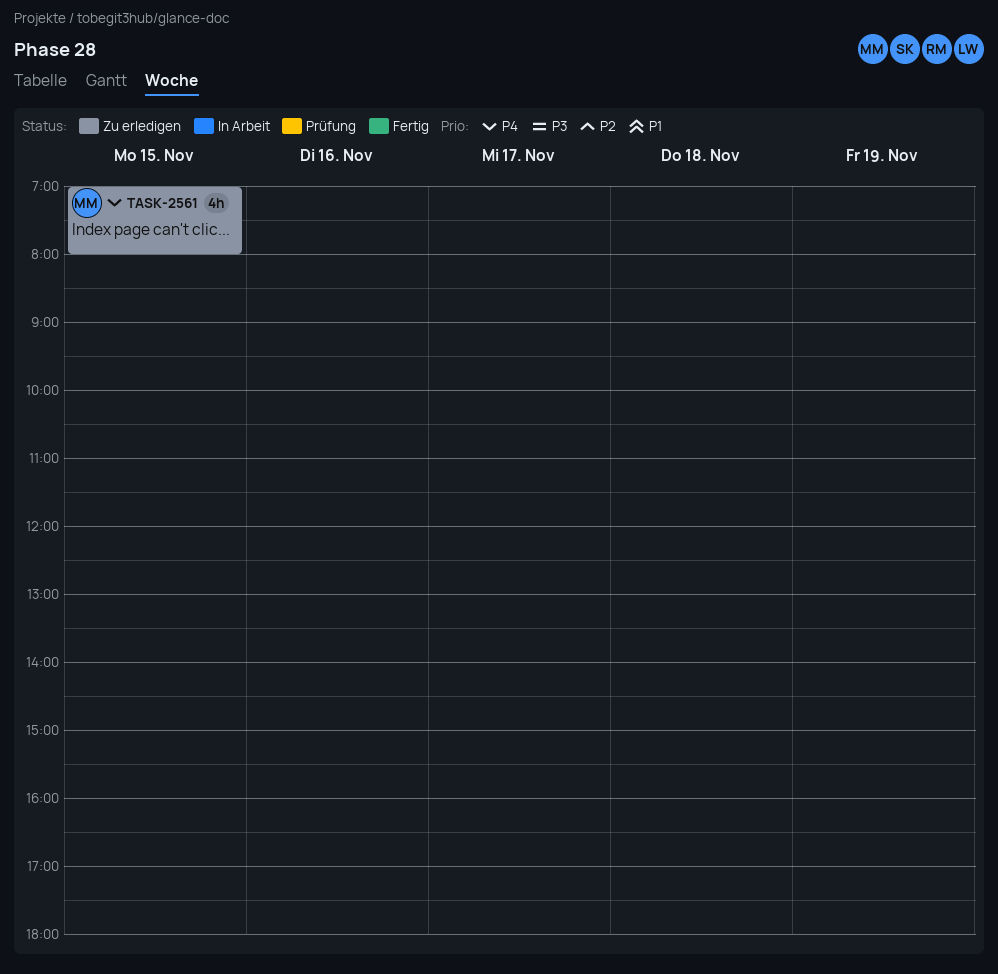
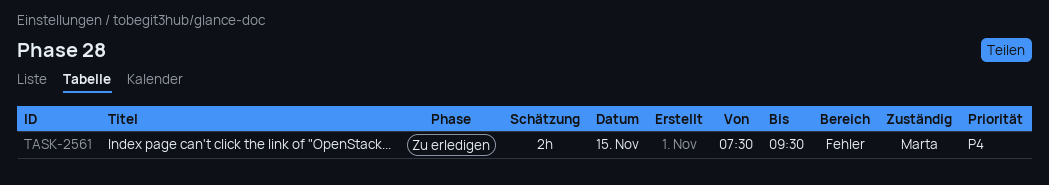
TASK-2561, estimate: 4h -> 2h
TASK-2561, begins: 07:00 -> 07:30
TASK-2561, ends: 08:00 -> 09:30

